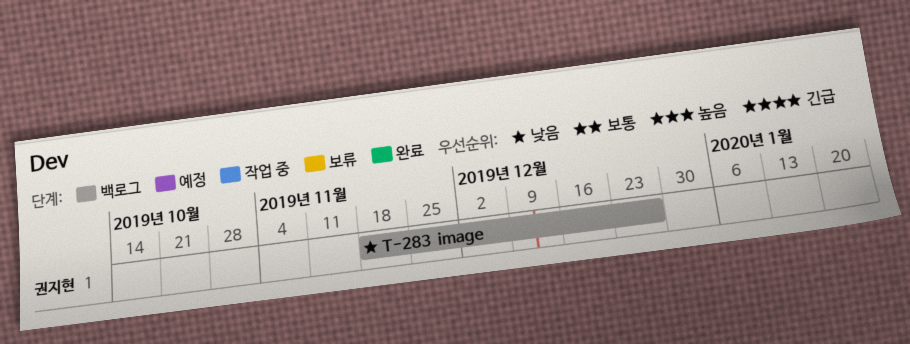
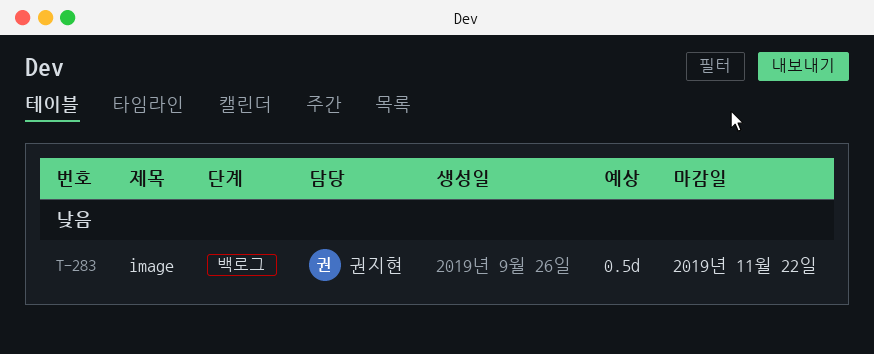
T-283, due: Dec 27 -> Nov 22

